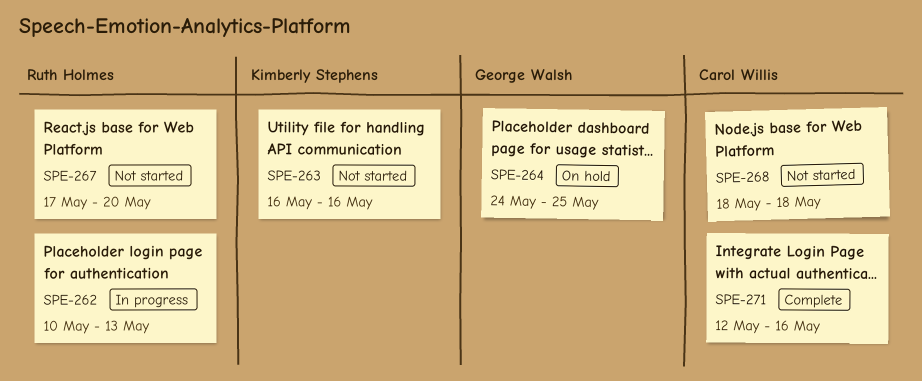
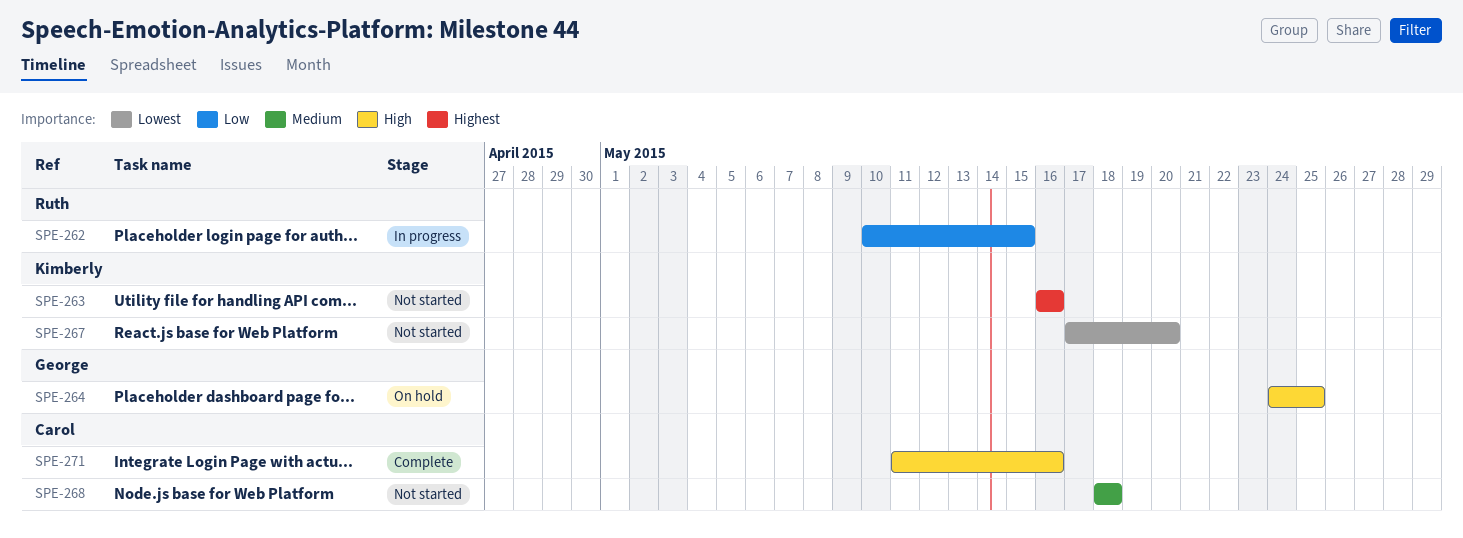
SPE-262, due: May 13 -> May 15
SPE-267, owner: Ruth Holmes -> Kimberly Stephens
SPE-271, start: May 12 -> May 11

